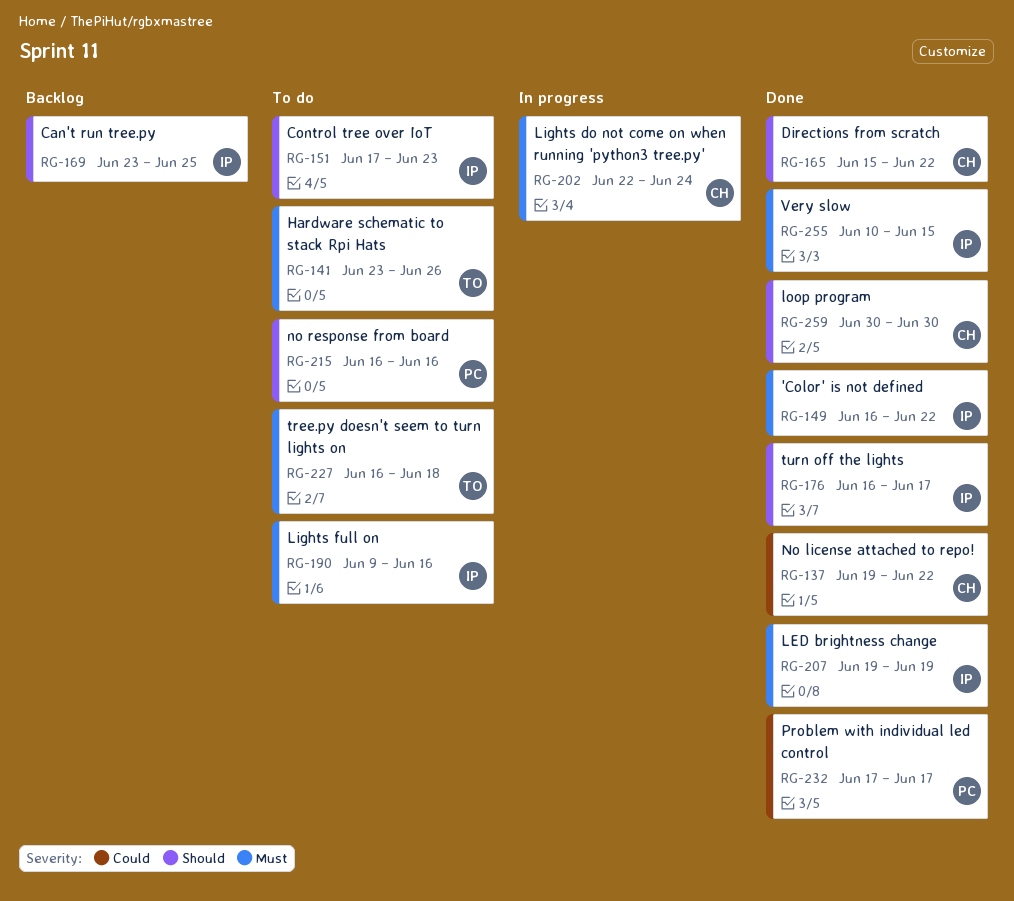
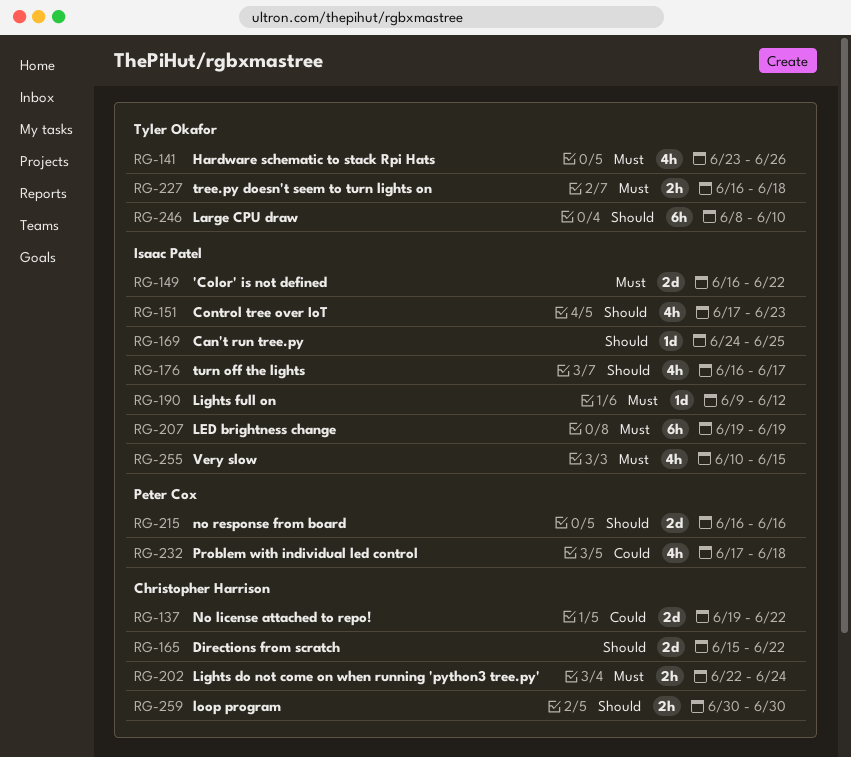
RG-169, start: Jun 23 -> Jun 24
RG-190, due: Jun 16 -> Jun 12
RG-232, due: Jun 17 -> Jun 18
RG-246: none -> present

